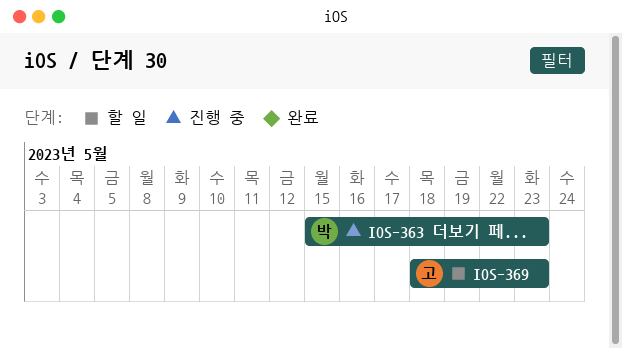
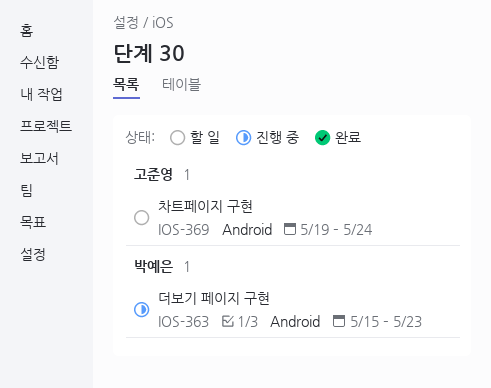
IOS-369, start: May 18 -> May 19
IOS-369, due: May 23 -> May 24

